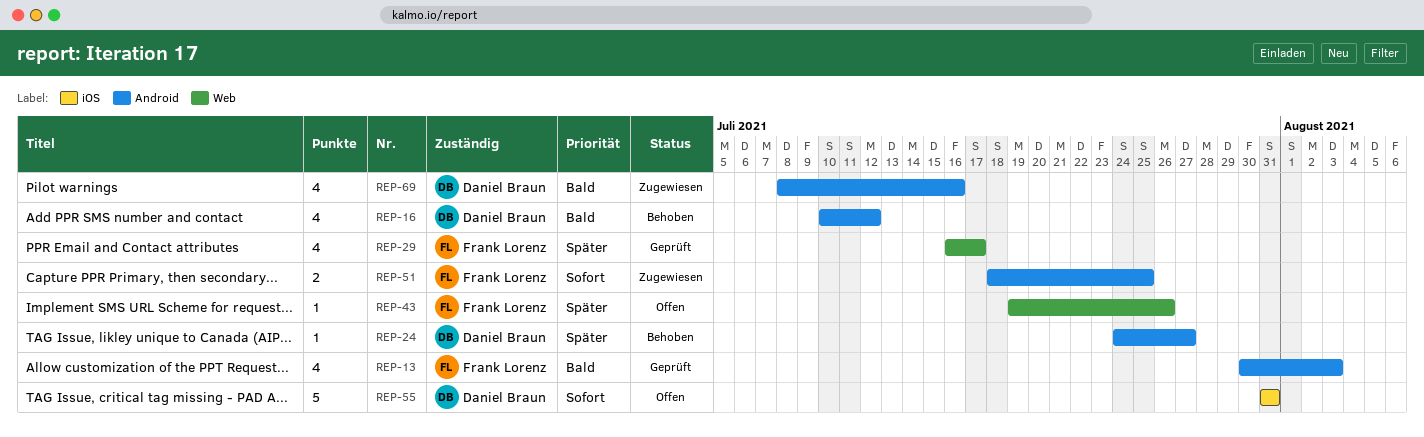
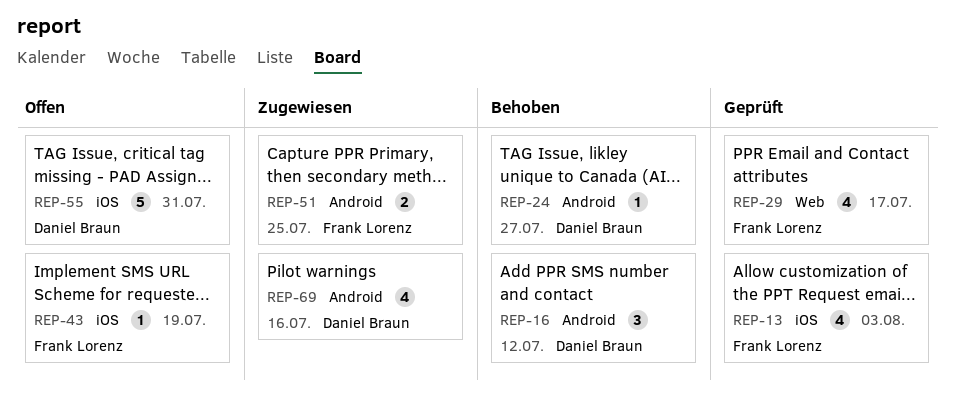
REP-13, label: Android -> iOS
REP-16, estimate: 4 -> 3
REP-43, label: Web -> iOS
REP-43, due: Jul 26 -> Jul 19

